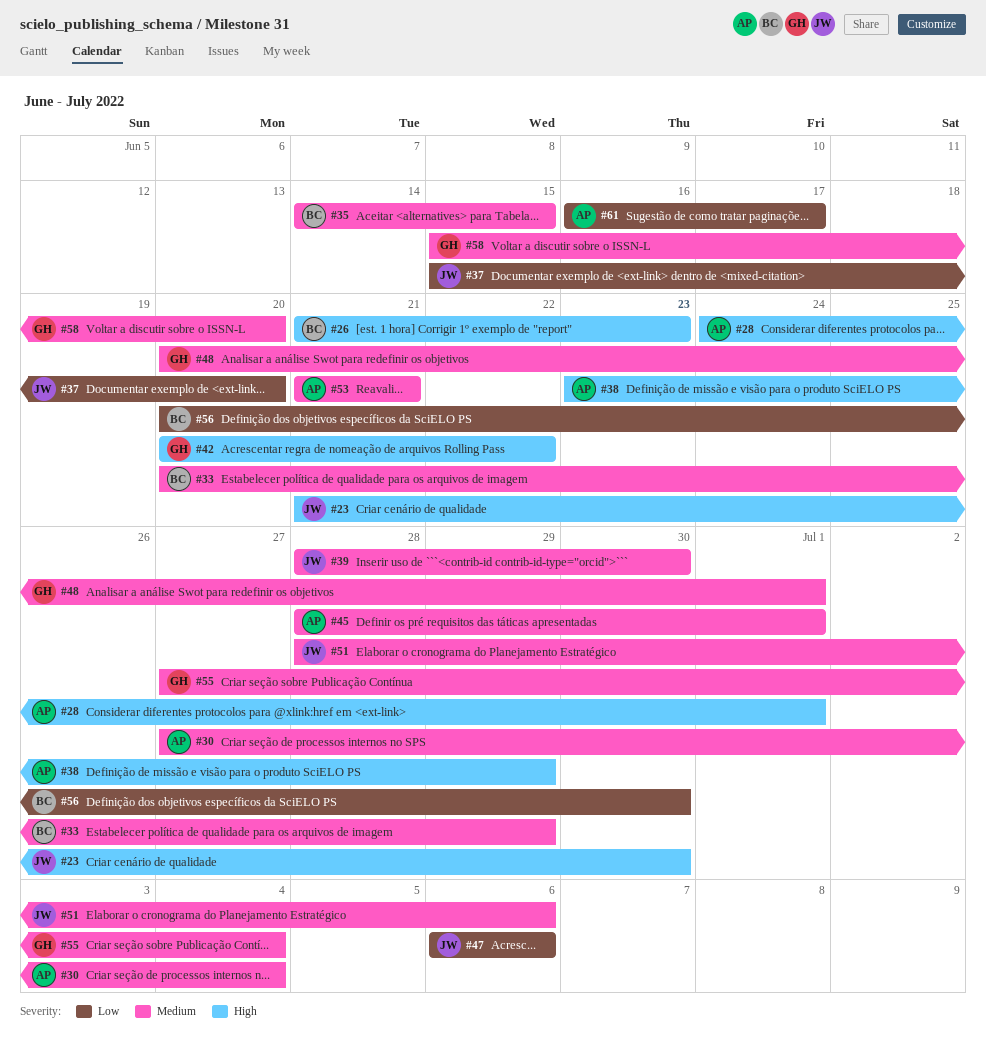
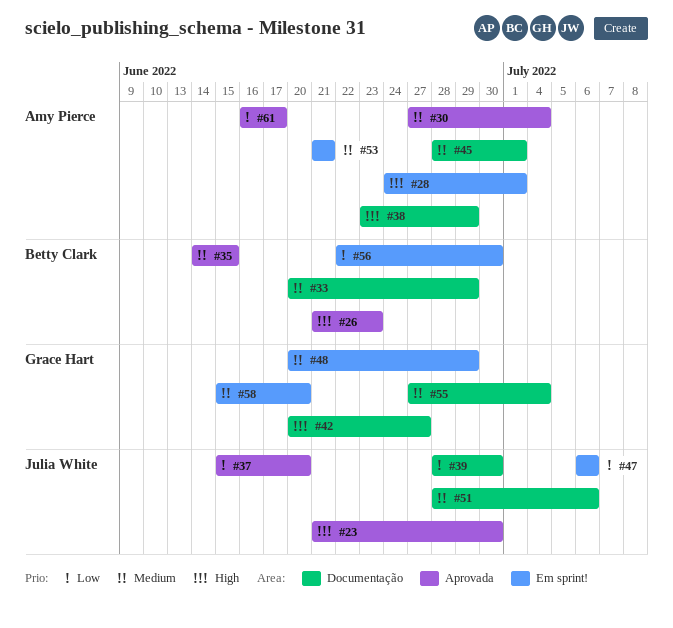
#39, priority: Medium -> Low
#42, due: Jun 22 -> Jun 27
#48, due: Jul 1 -> Jun 29
#56, start: Jun 20 -> Jun 22

